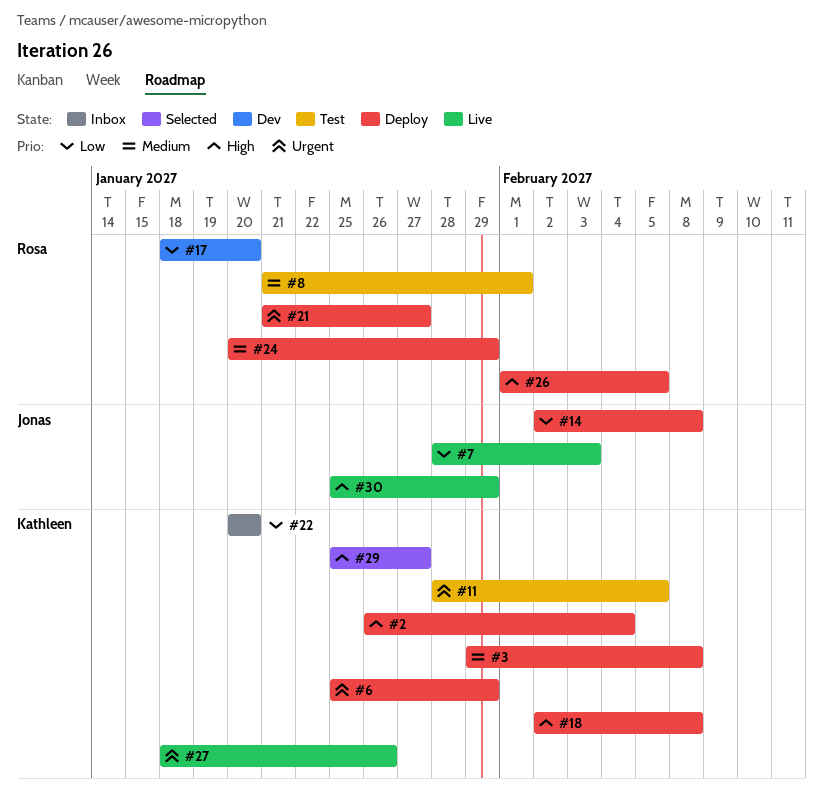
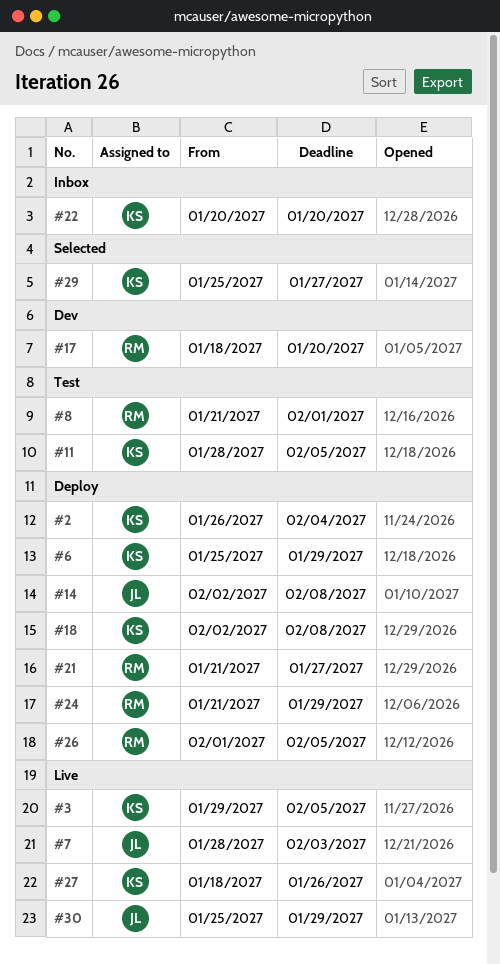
#3, status: Deploy -> Live
#3, due: Feb 8 -> Feb 5
#24, start: Jan 20 -> Jan 21

